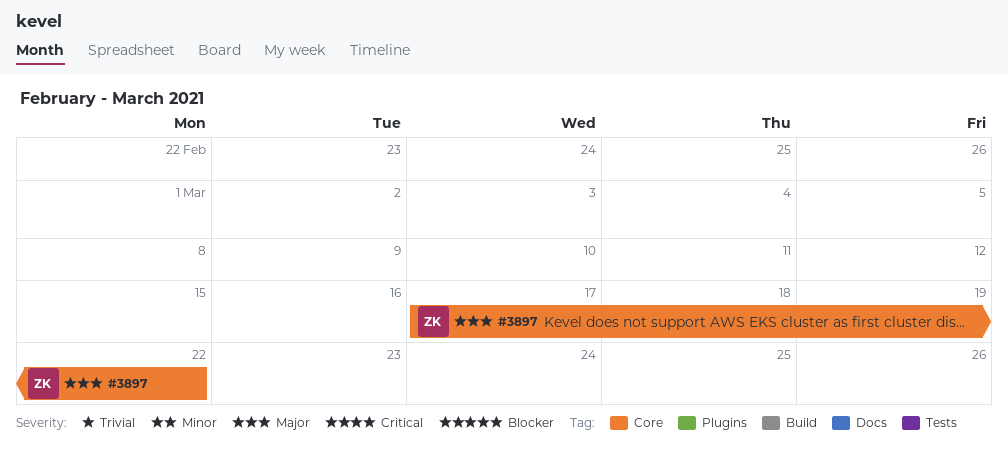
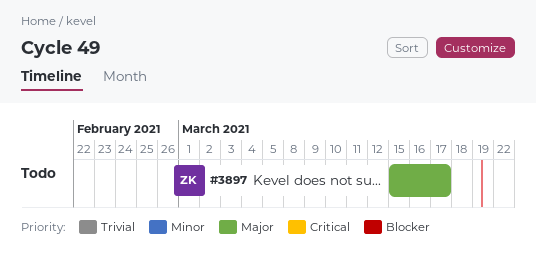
#3897, start: Mar 17 -> Mar 15
#3897, due: Mar 22 -> Mar 17

